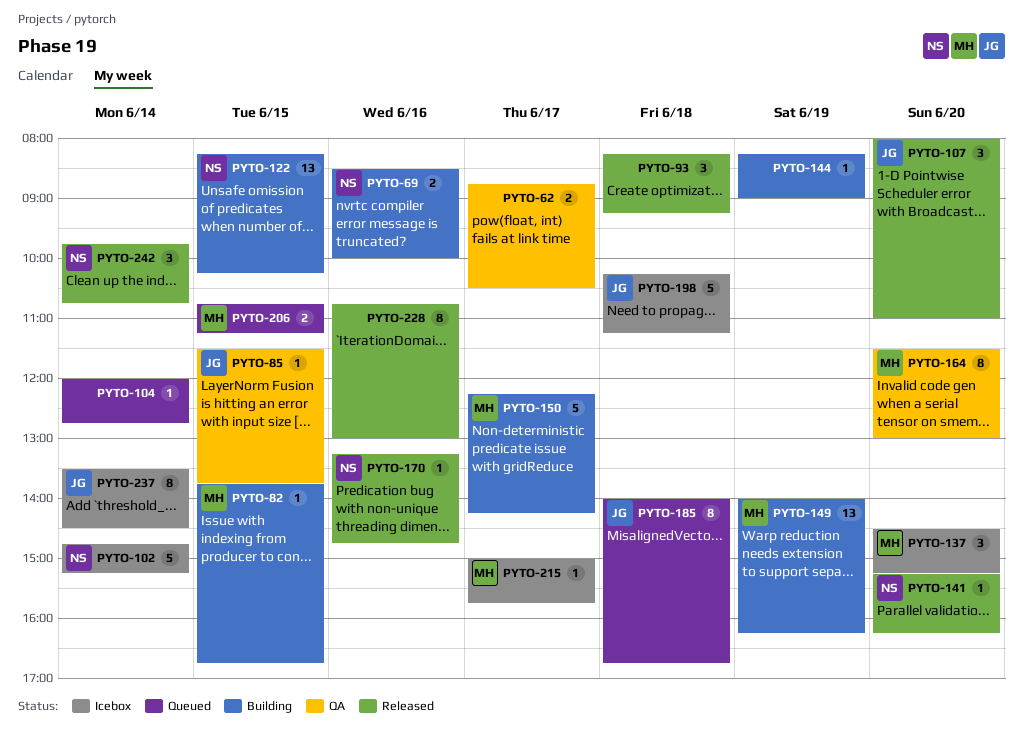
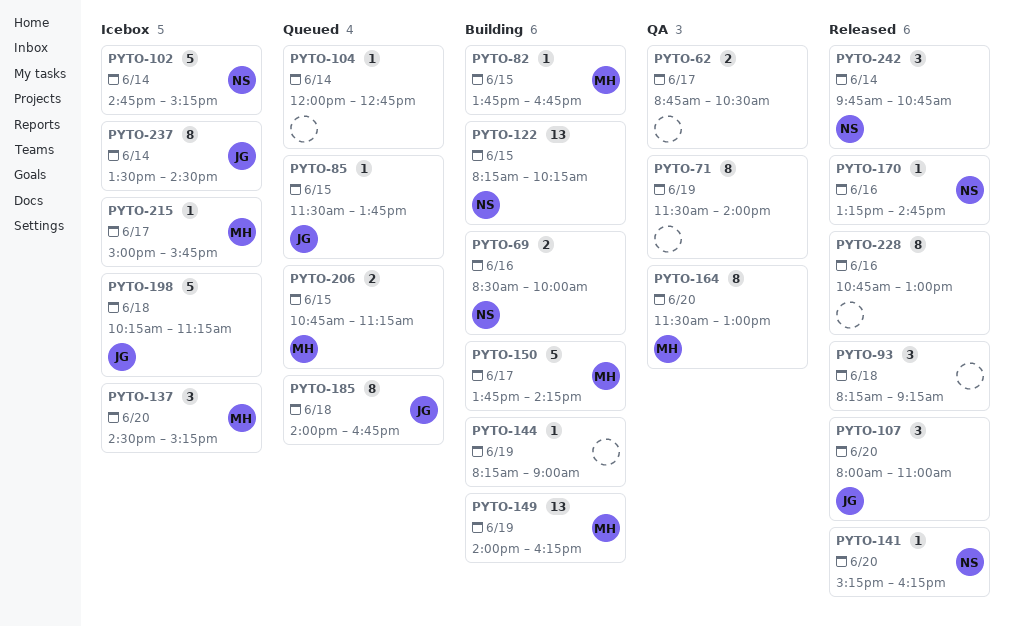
PYTO-71: none -> present
PYTO-85, status: QA -> Queued
PYTO-150, begins: 12:15 -> 13:45

